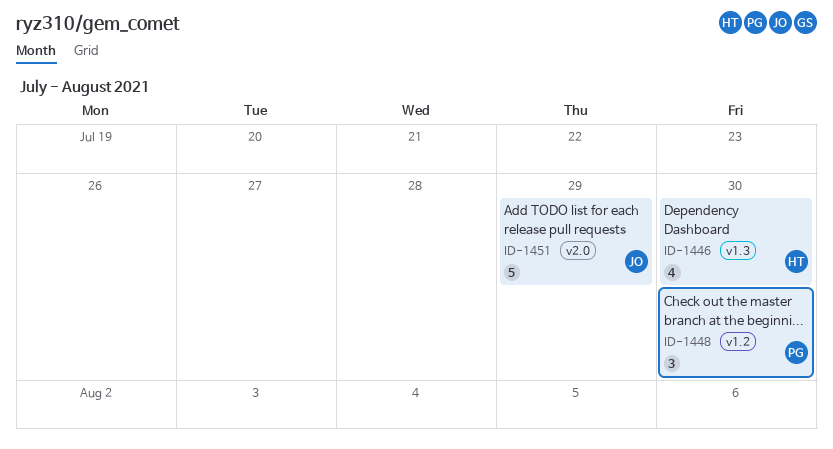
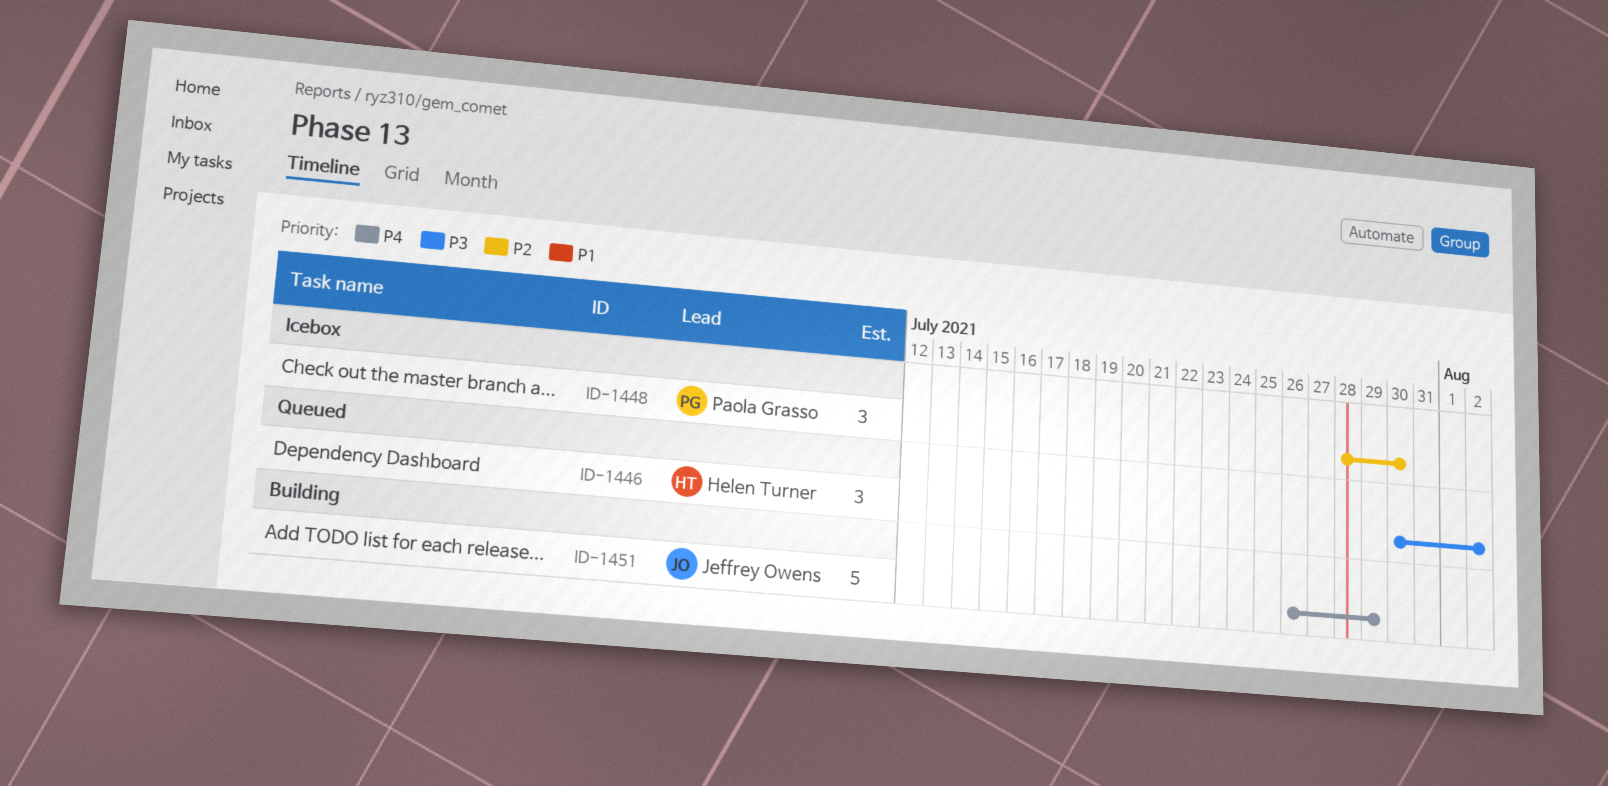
ID-1446, estimate: 4 -> 3
ID-1446, due: Jul 30 -> Aug 2

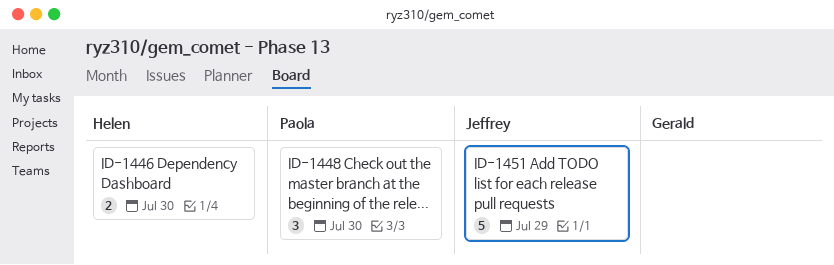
ID-1446, estimate: 3 -> 2
ID-1446, due: Aug 2 -> Jul 30

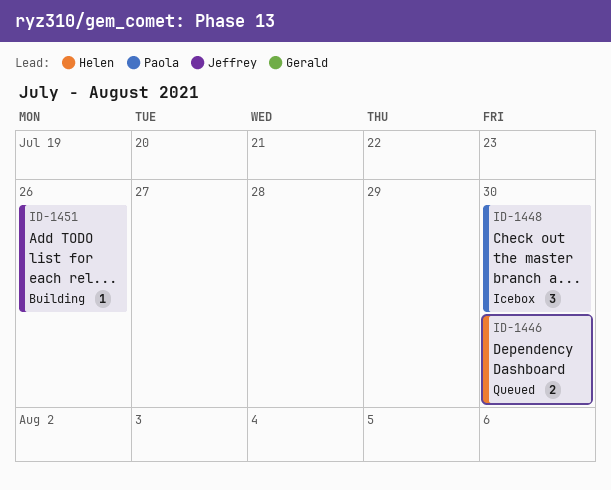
ID-1451, estimate: 5 -> 1
ID-1451, due: Jul 29 -> Jul 26

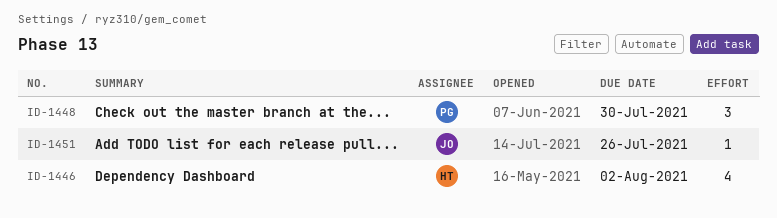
ID-1446, estimate: 2 -> 4
ID-1446, due: Jul 30 -> Aug 2

